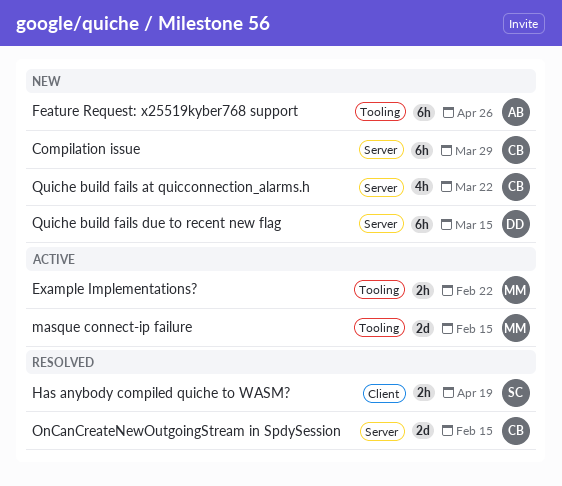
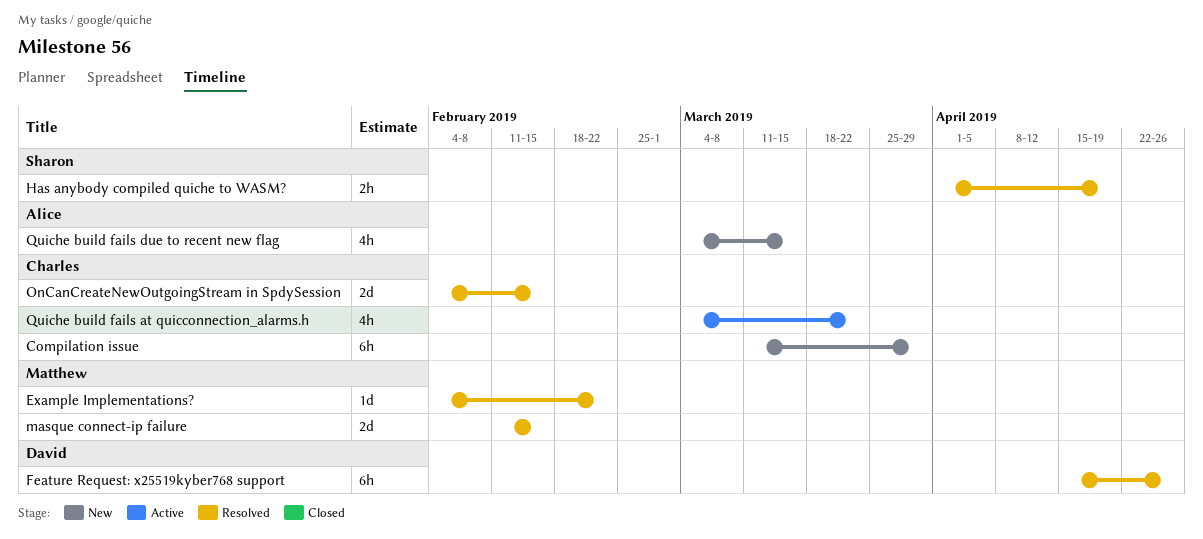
Example Implementations?, status: Active -> Resolved
Example Implementations?, estimate: 2h -> 1d
Feature Request: x25519kyber768 support, status: New -> Resolved
Feature Request: x25519kyber768 support, owner: Alice -> David
masque connect-ip failure, status: Active -> Resolved
Quiche build fails at quicconnection_alarms.h, status: New -> Active
Quiche build fails due to recent new flag, owner: David -> Alice
Quiche build fails due to recent new flag, estimate: 6h -> 4h

